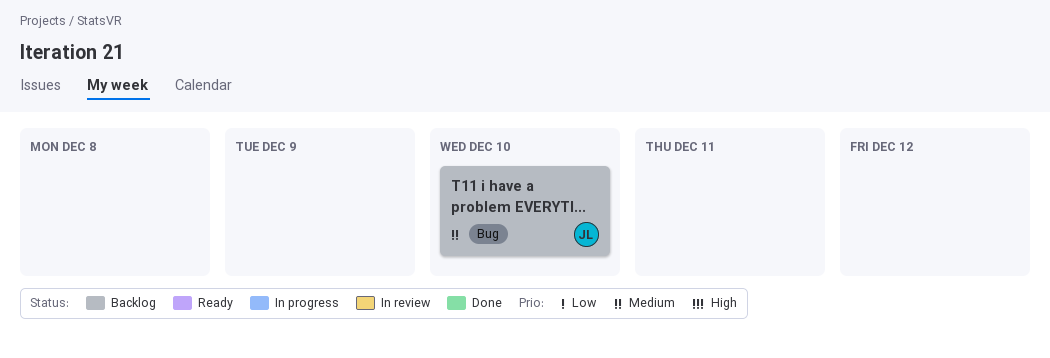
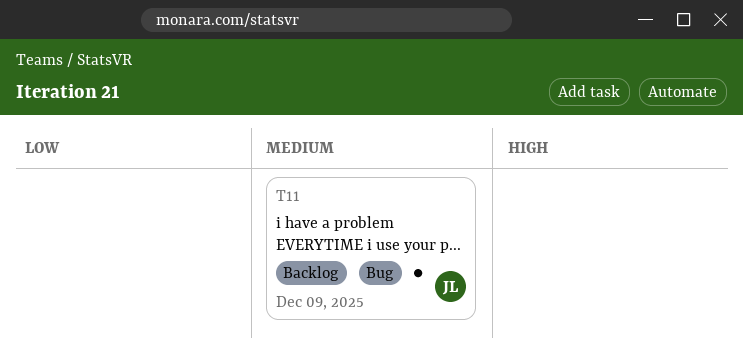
T11, due: Dec 10 -> Dec 9

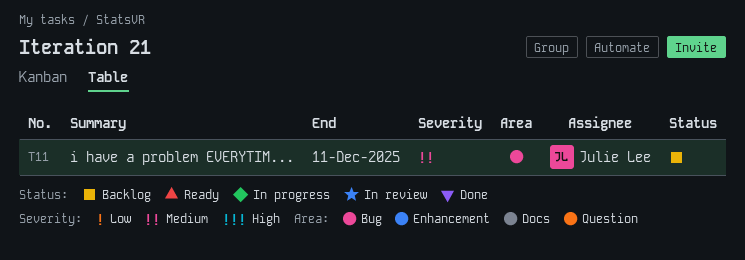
T11, due: Dec 9 -> Dec 11

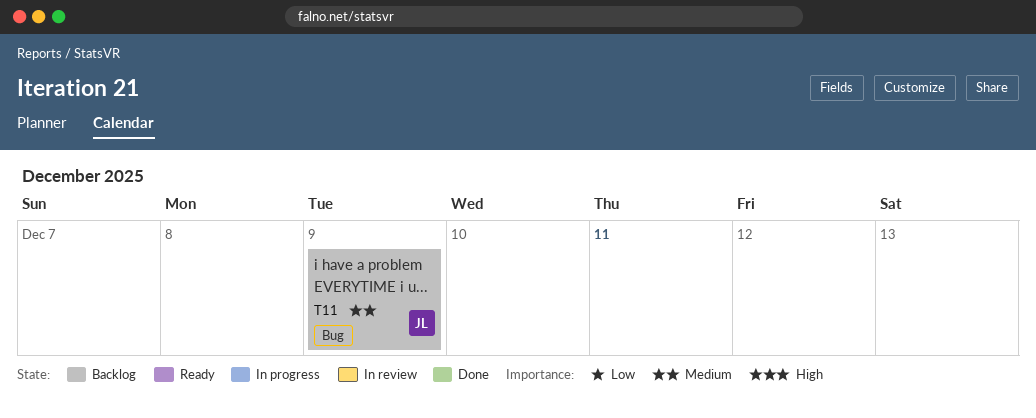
T11, due: Dec 11 -> Dec 9

